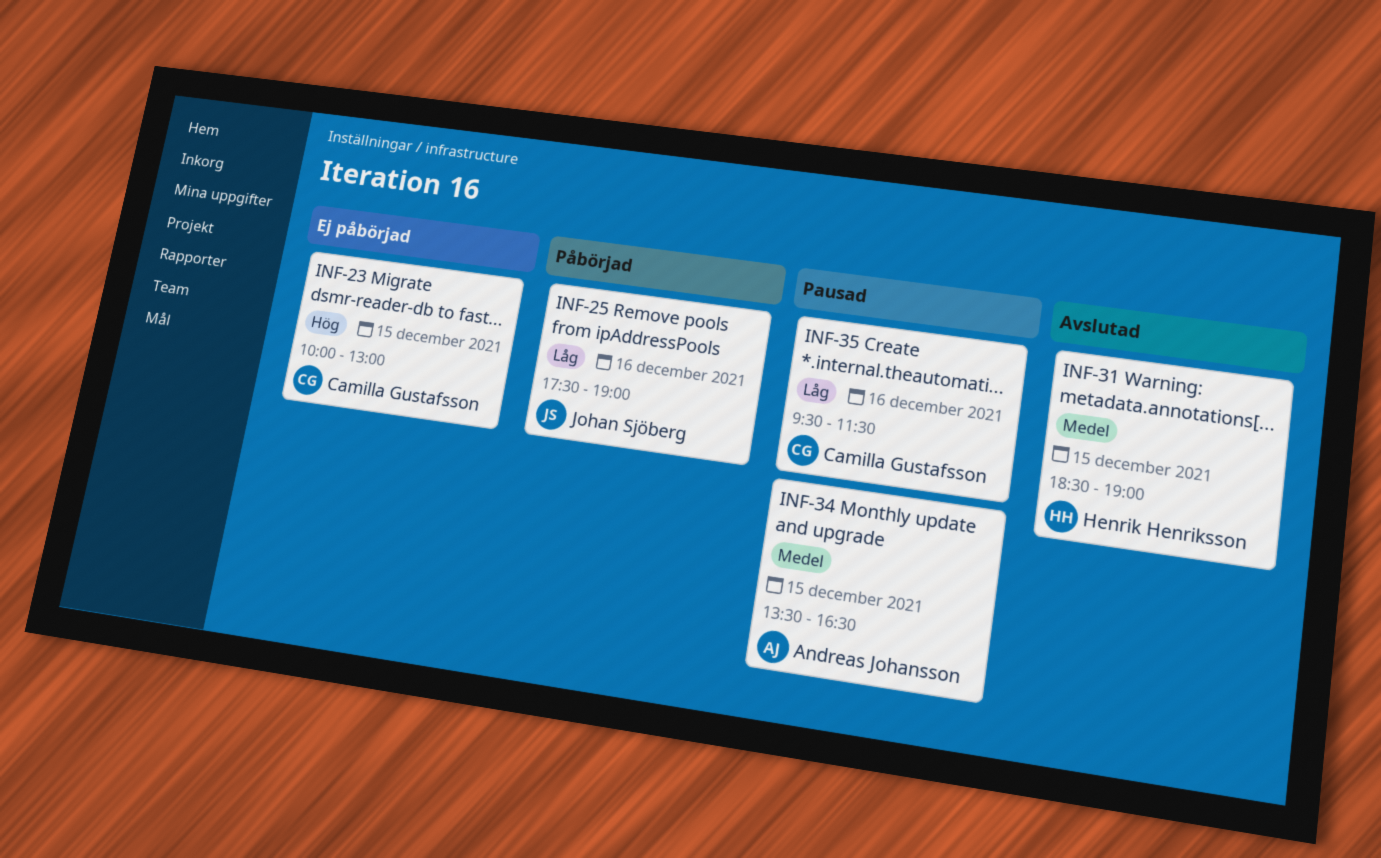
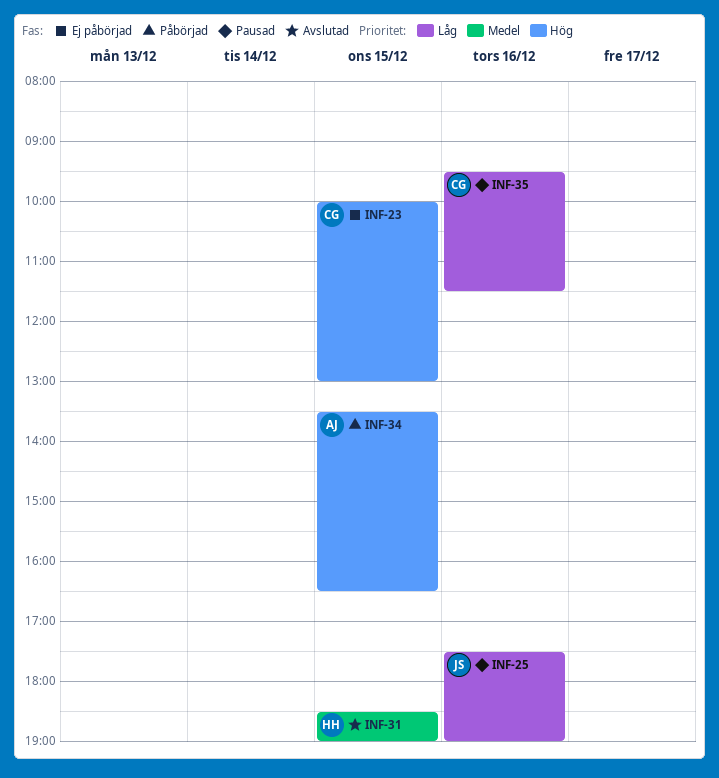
INF-25, status: Påbörjad -> Pausad
INF-34, status: Pausad -> Påbörjad
INF-34, priority: Medel -> Hög

